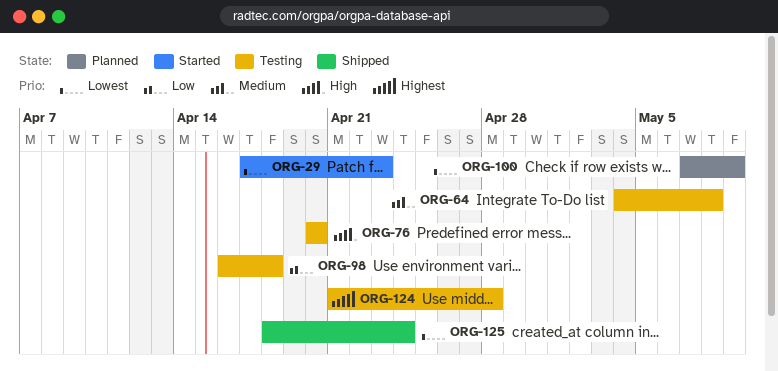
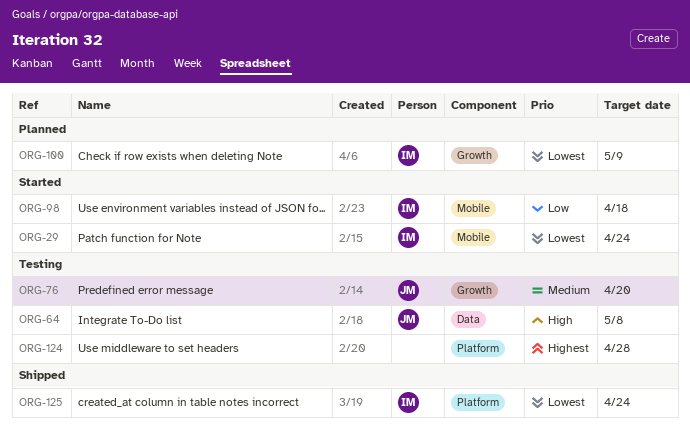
ORG-29, due: Apr 23 -> Apr 24
ORG-64, priority: Medium -> High
ORG-76, priority: High -> Medium
ORG-98, status: Testing -> Started

